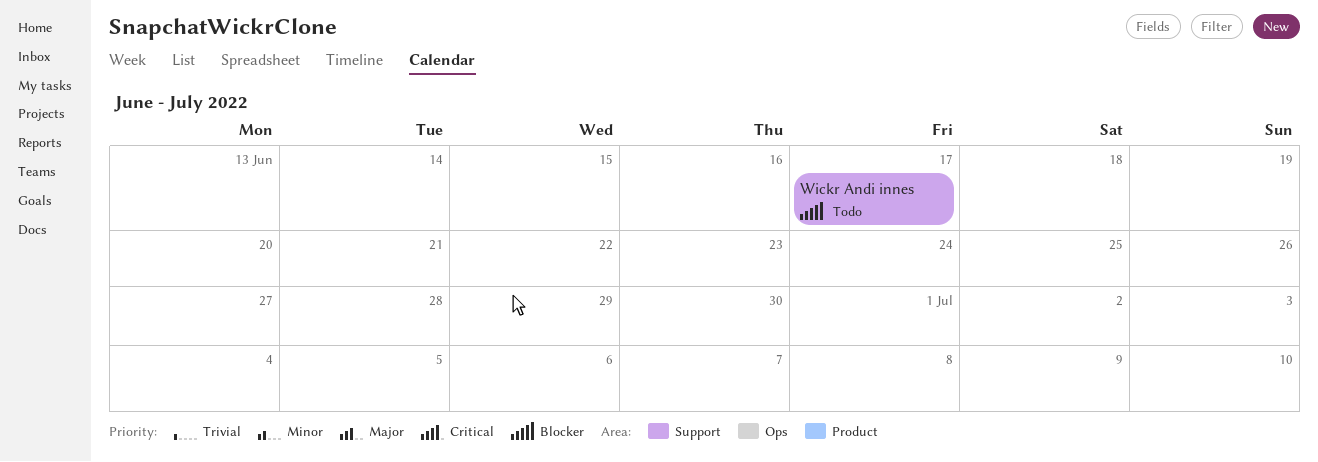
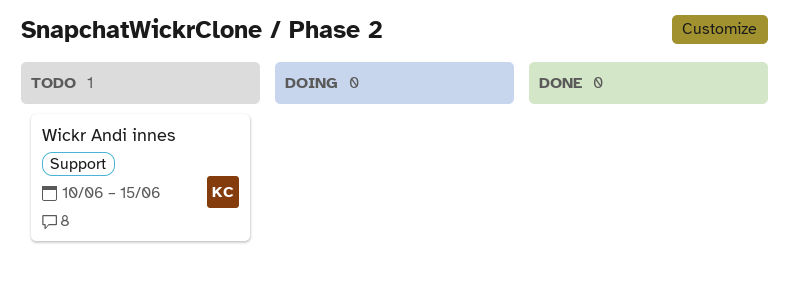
Wickr Andi innes, due: Jun 17 -> Jun 15

